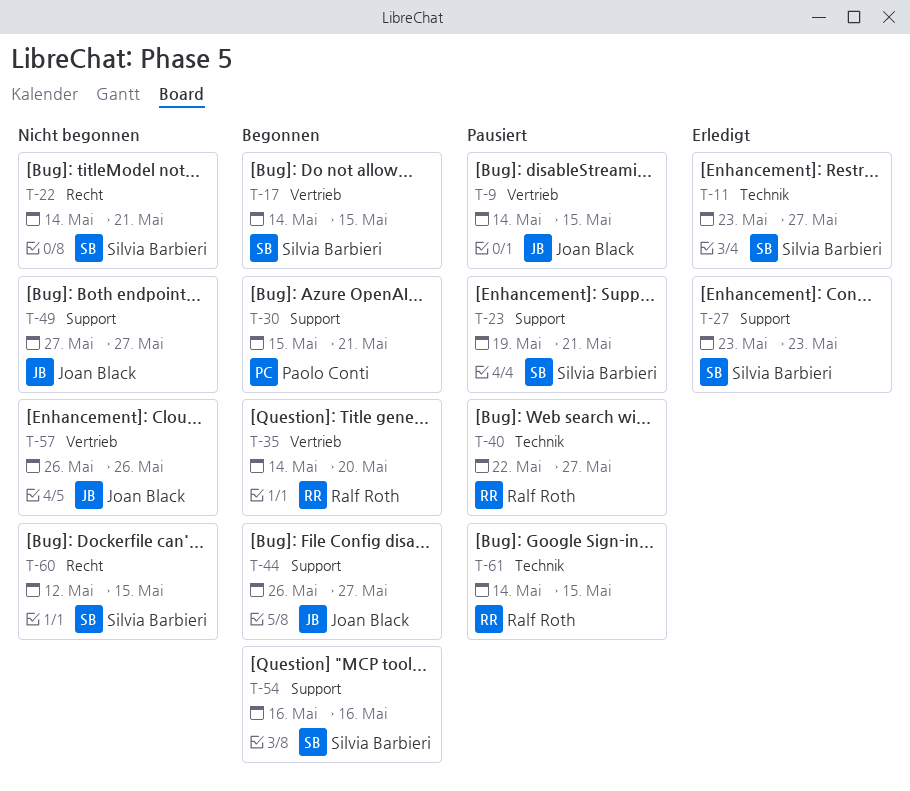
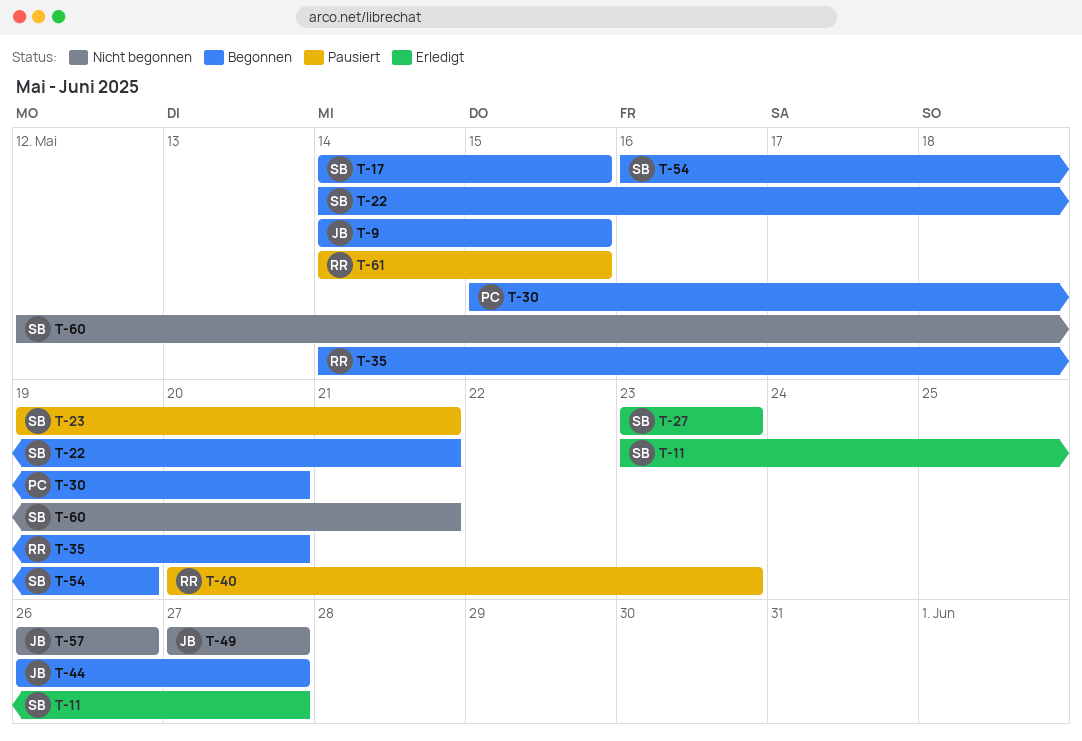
T-9, status: Pausiert -> Begonnen
T-22, status: Nicht begonnen -> Begonnen
T-30, due: May 21 -> May 20
T-40, start: May 22 -> May 20
T-40, due: May 27 -> May 23
T-54, due: May 16 -> May 19
T-60, due: May 15 -> May 21

